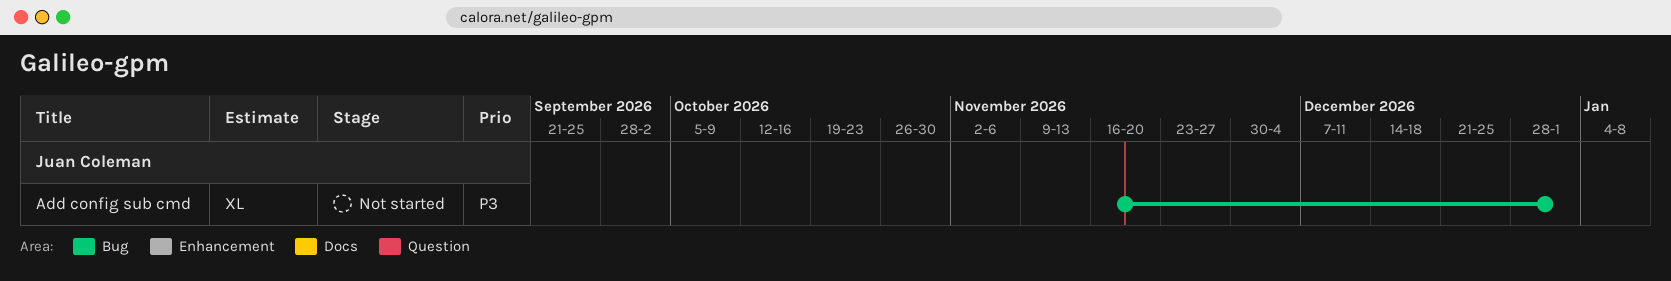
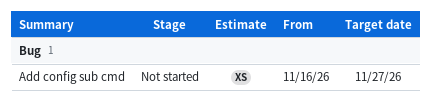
Add config sub cmd, estimate: XL -> XS
Add config sub cmd, due: Jan 1 -> Nov 27

